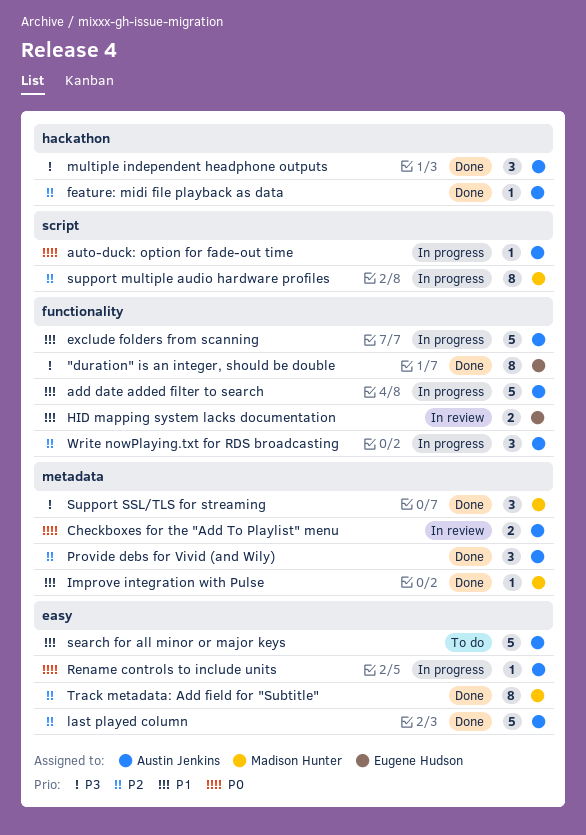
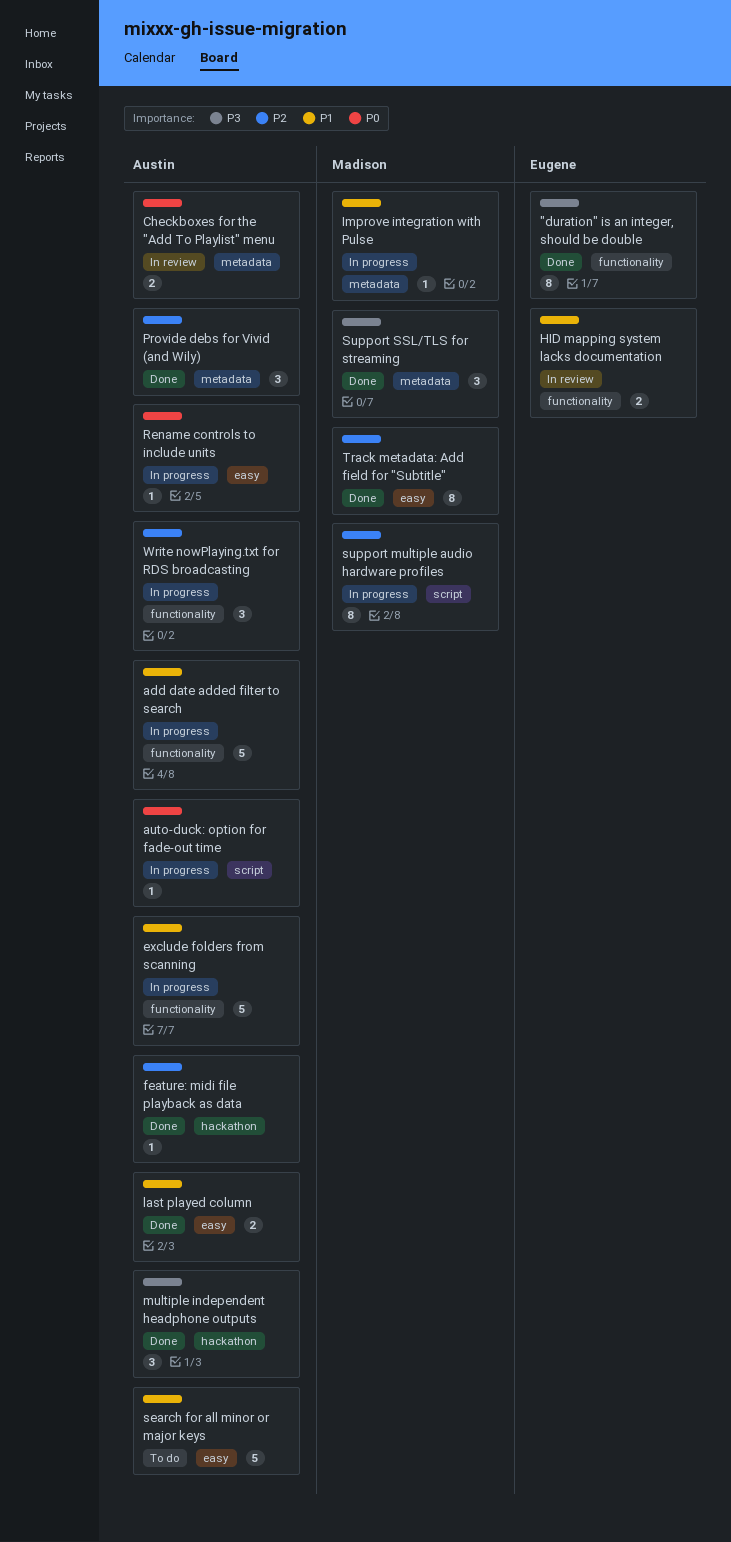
Improve integration with Pulse, status: Done -> In progress
last played column, priority: P2 -> P1
last played column, estimate: 5 -> 2

